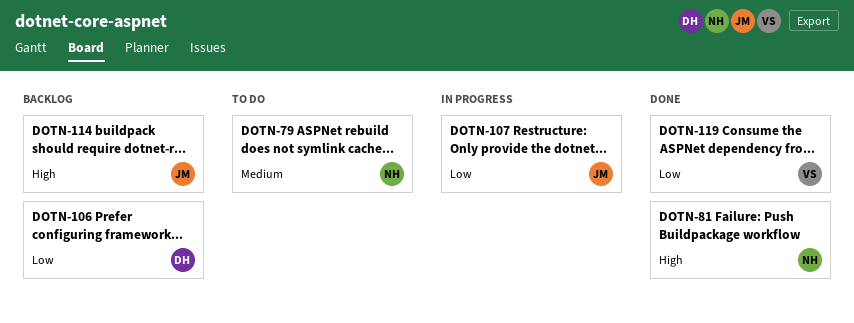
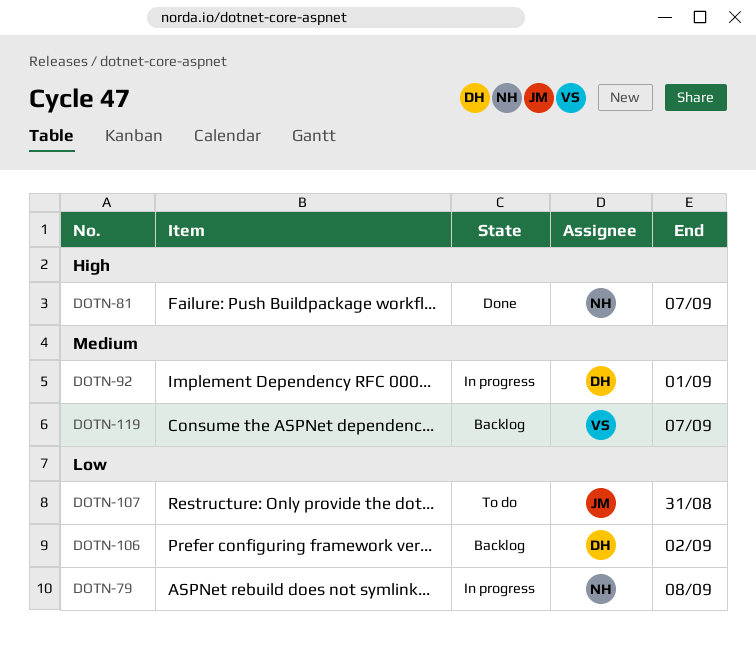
DOTN-79, status: To do -> In progress
DOTN-79, priority: Medium -> Low
DOTN-92: none -> present
DOTN-107, status: In progress -> To do
DOTN-114: present -> none
DOTN-119, status: Done -> Backlog
DOTN-119, priority: Low -> Medium

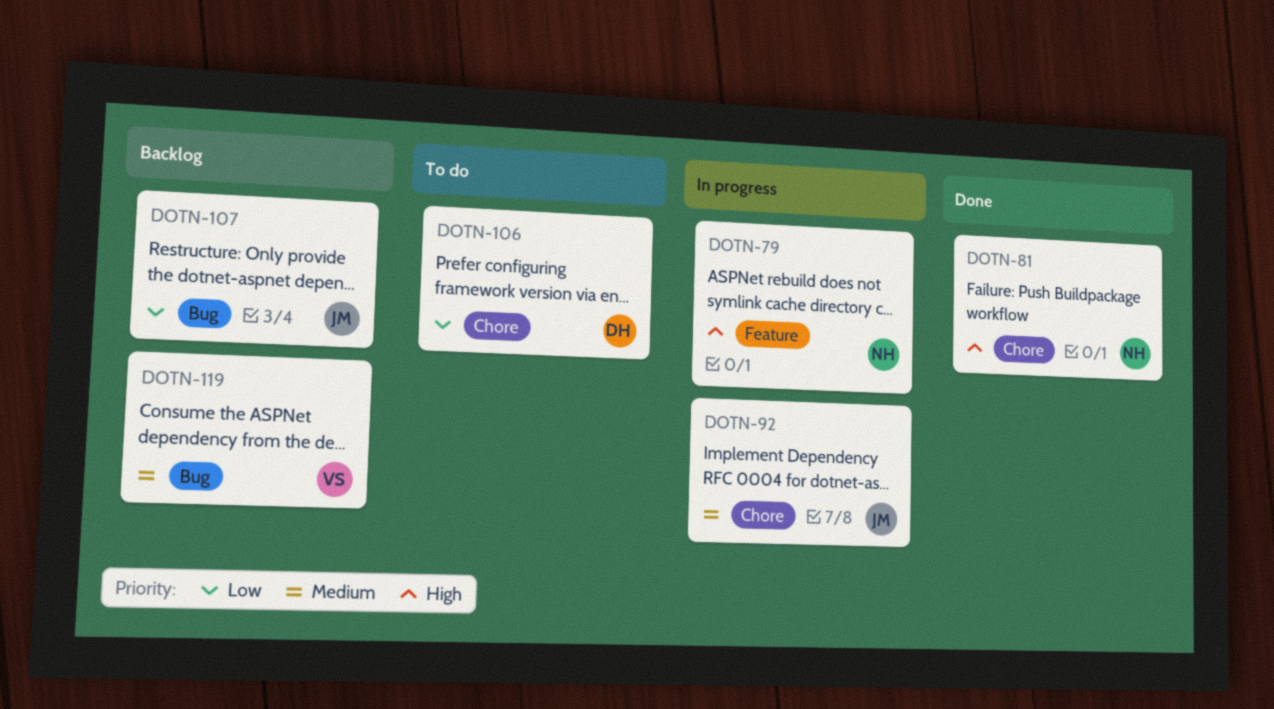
DOTN-79, priority: Low -> High
DOTN-92, owner: DH -> JM
DOTN-106, status: Backlog -> To do
DOTN-107, status: To do -> Backlog

